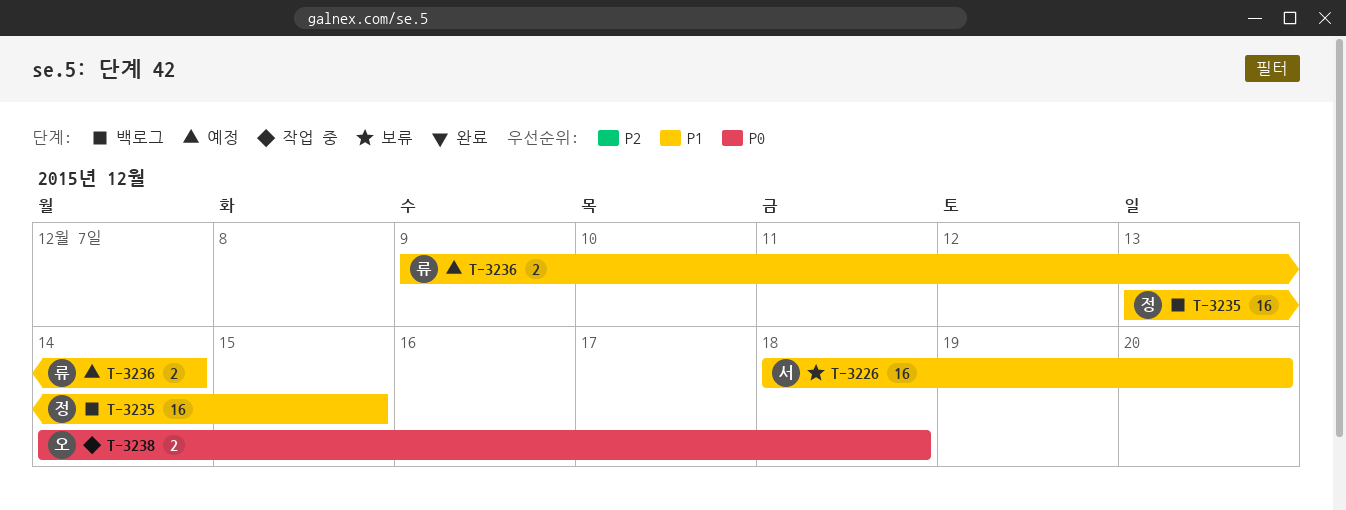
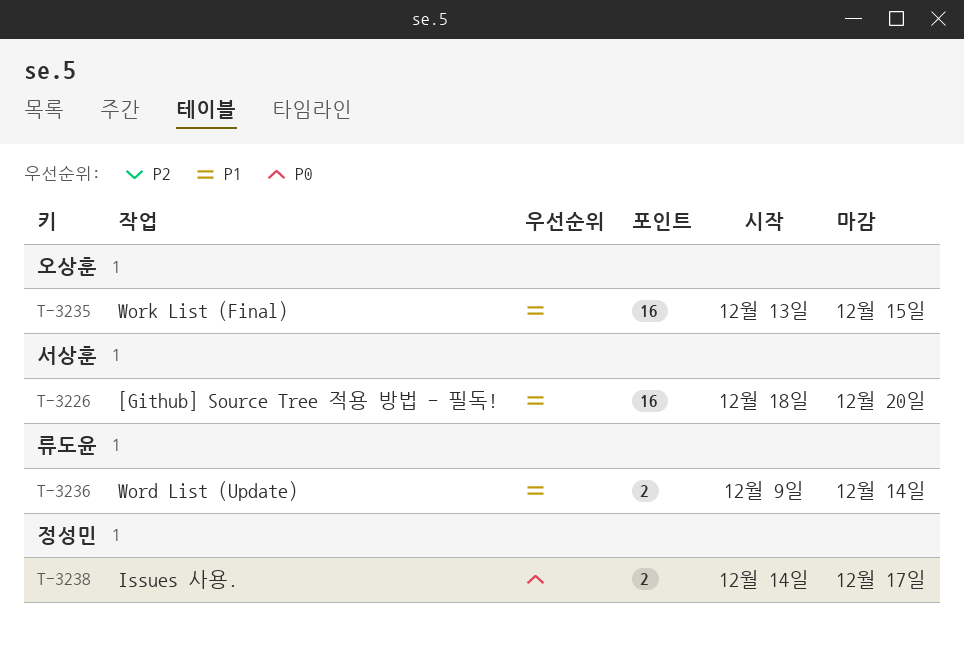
T-3235, owner: 정성민 -> 오상훈
T-3238, owner: 오상훈 -> 정성민
T-3238, due: Dec 18 -> Dec 17

